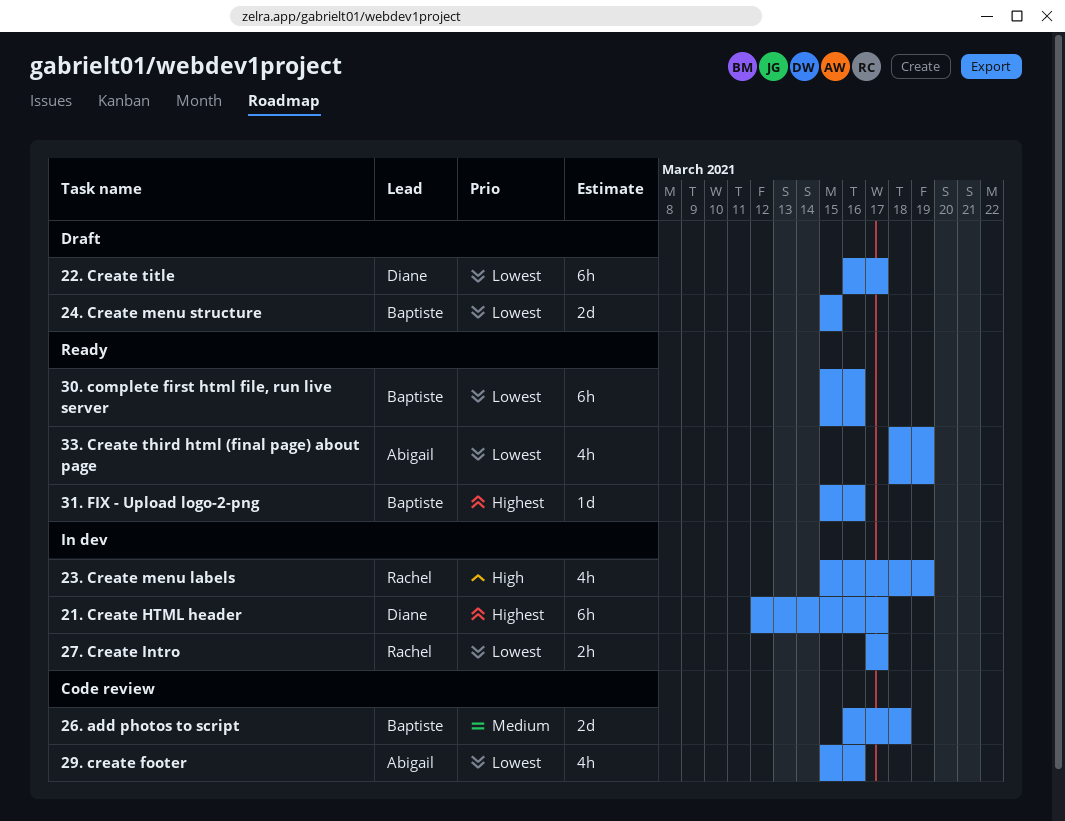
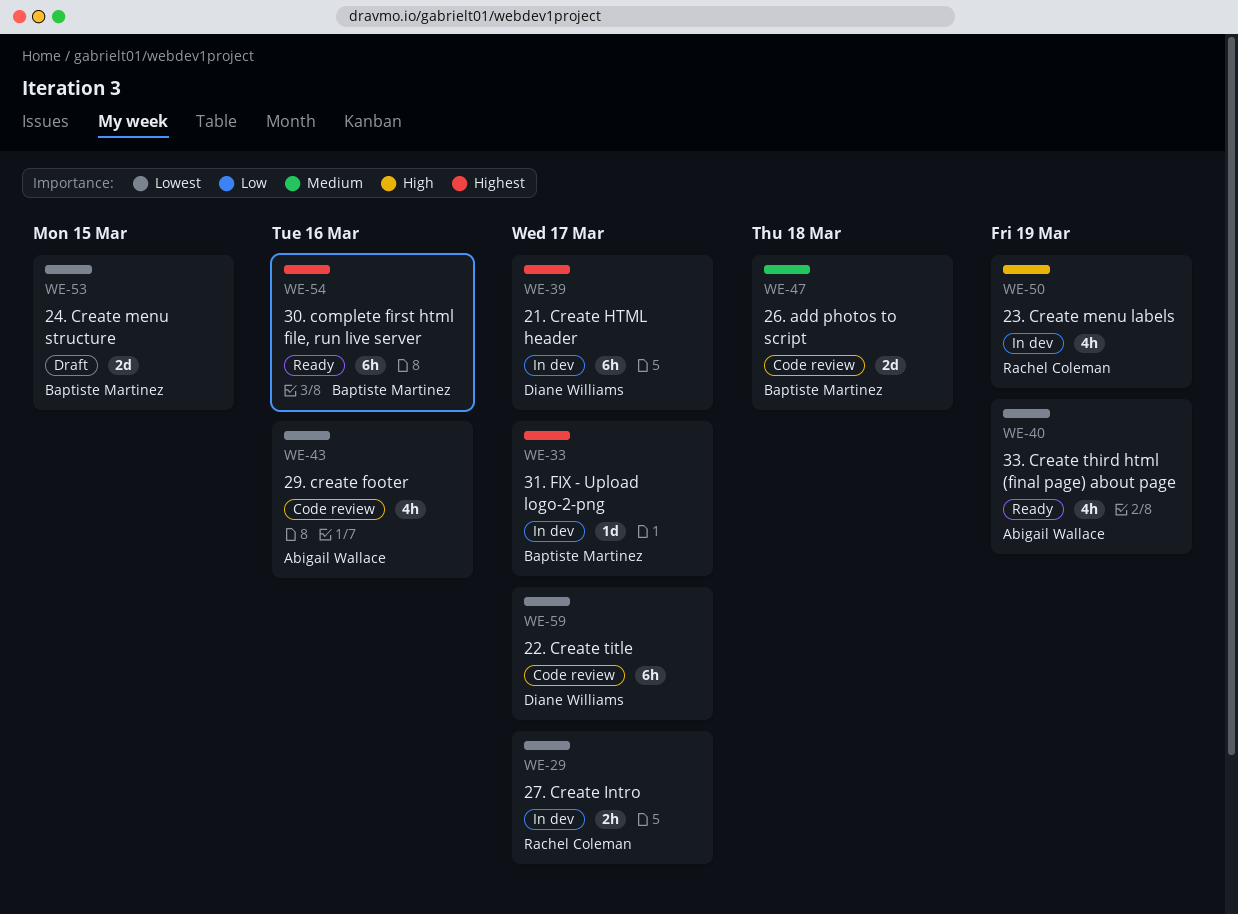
22. Create title, status: Draft -> Code review
30. complete first html file, run live server, priority: Lowest -> Highest
31. FIX - Upload logo-2-png, status: Ready -> In dev
31. FIX - Upload logo-2-png, due: Mar 16 -> Mar 17

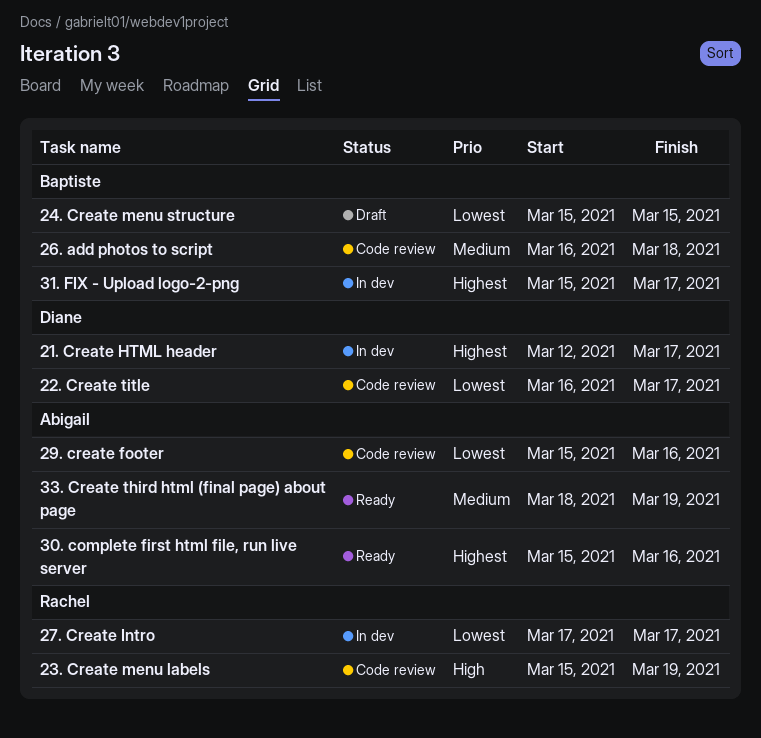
23. Create menu labels, status: In dev -> Code review
30. complete first html file, run live server, owner: Baptiste Martinez -> Abigail Wallace
33. Create third html (final page) about page, priority: Lowest -> Medium

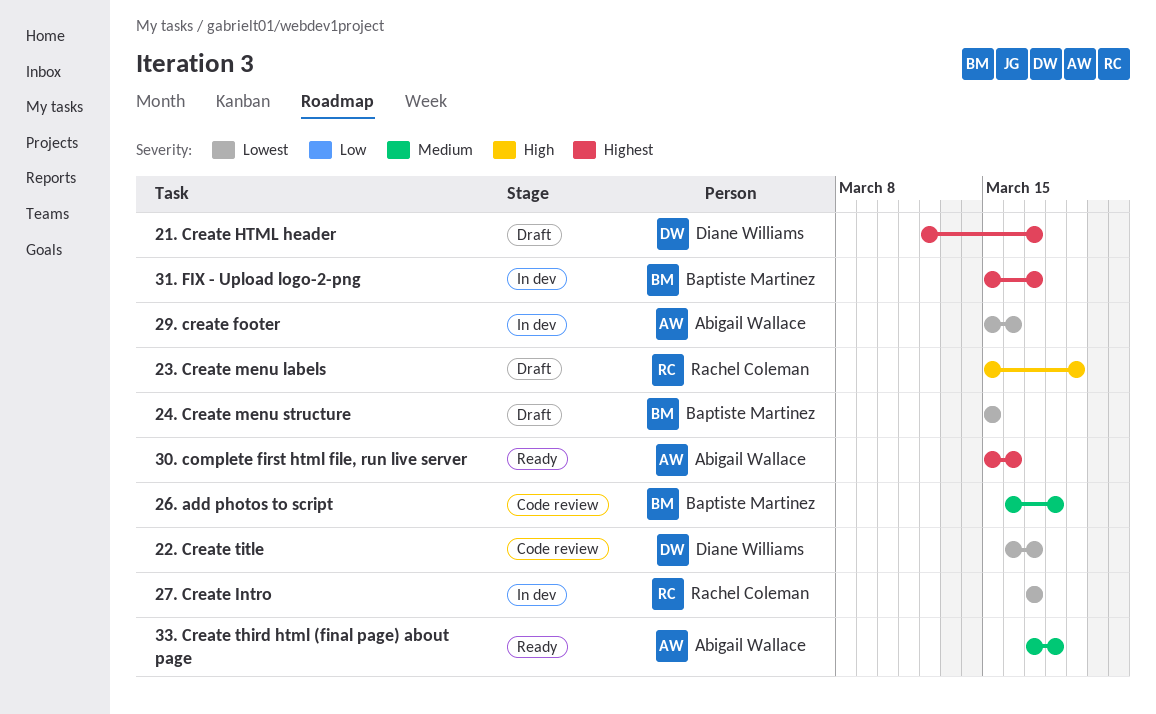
21. Create HTML header, status: In dev -> Draft
23. Create menu labels, status: Code review -> Draft
29. create footer, status: Code review -> In dev
33. Create third html (final page) about page, start: Mar 18 -> Mar 17
33. Create third html (final page) about page, due: Mar 19 -> Mar 18

